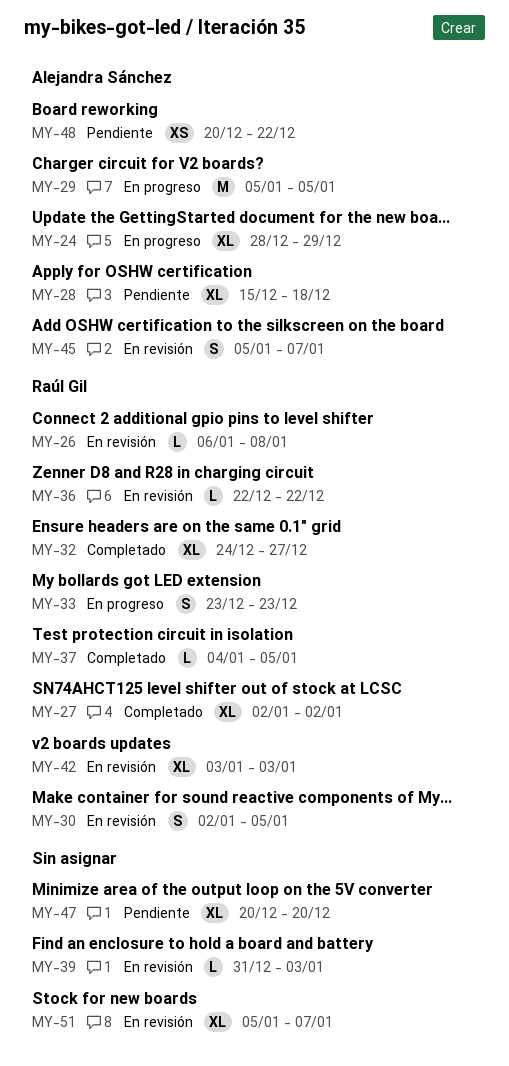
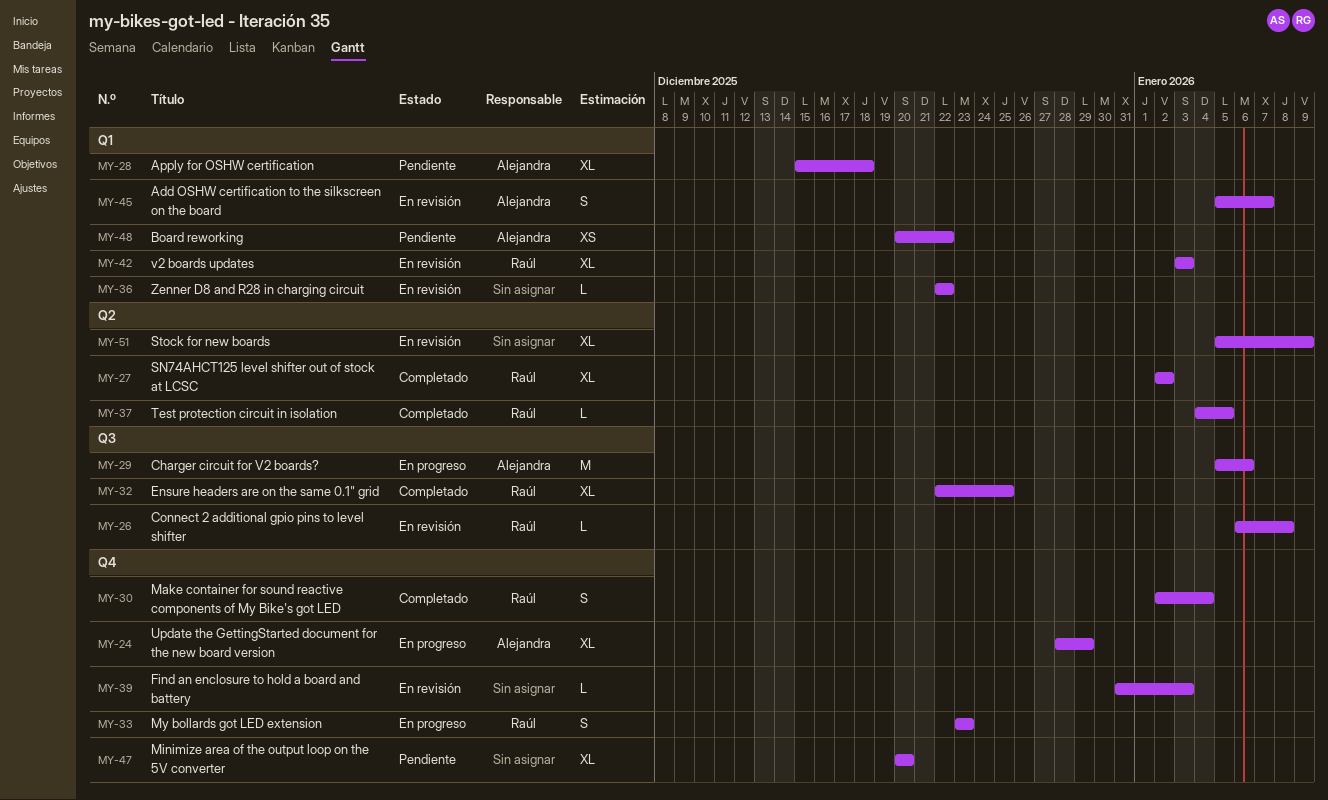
MY-29, due: Jan 5 -> Jan 6
MY-30, status: En revisión -> Completado
MY-30, due: Jan 5 -> Jan 4
MY-32, start: Dec 24 -> Dec 22
MY-32, due: Dec 27 -> Dec 25
MY-36, owner: Raúl Gil -> none
MY-51, due: Jan 7 -> Jan 9

